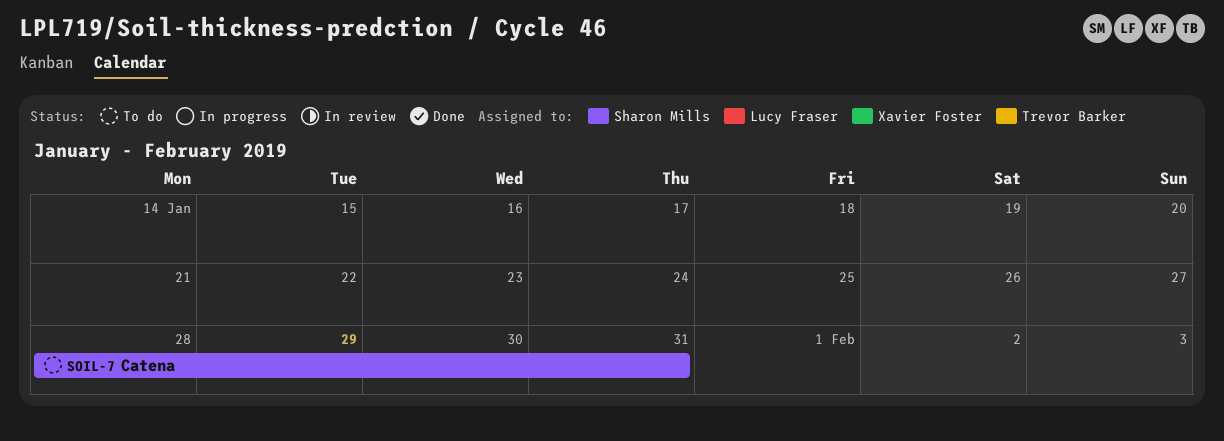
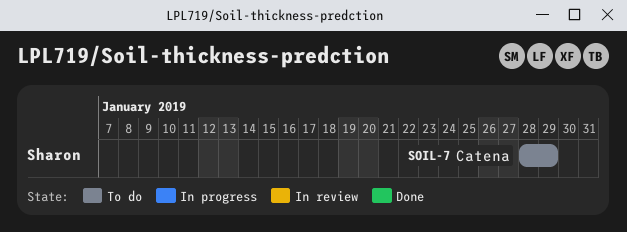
SOIL-7, due: Jan 31 -> Jan 29

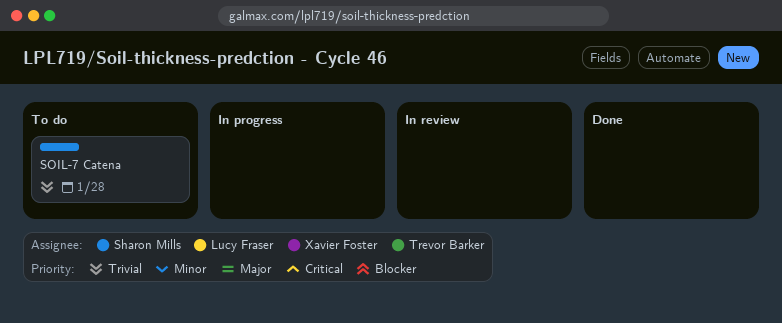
SOIL-7, due: Jan 29 -> Jan 28

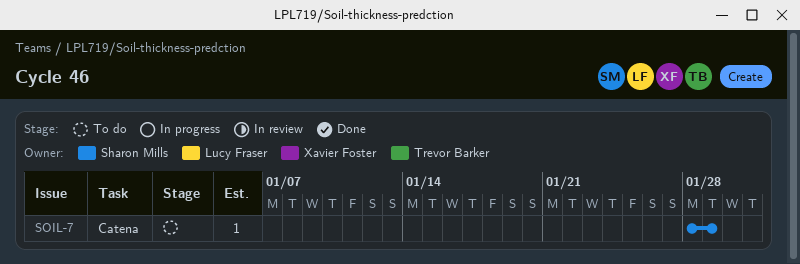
SOIL-7, due: Jan 28 -> Jan 29

